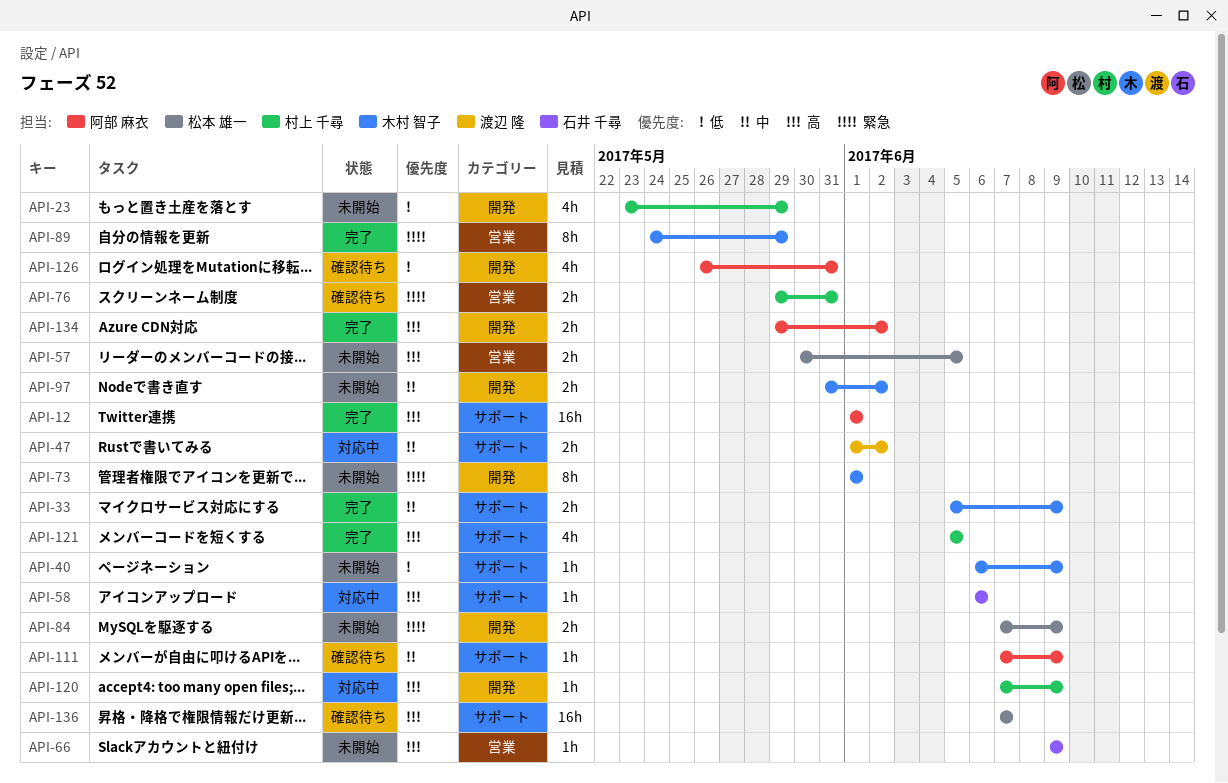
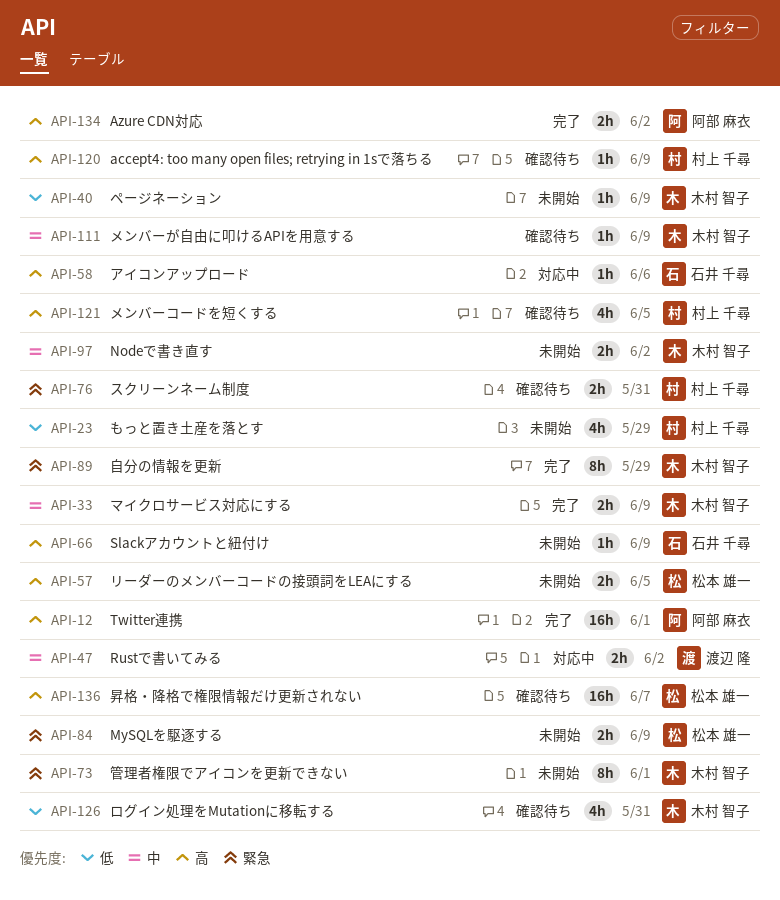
API-111, owner: 阿部 麻衣 -> 木村 智子
API-120, status: 対応中 -> 確認待ち
API-121, status: 完了 -> 確認待ち
API-126, owner: 阿部 麻衣 -> 木村 智子

